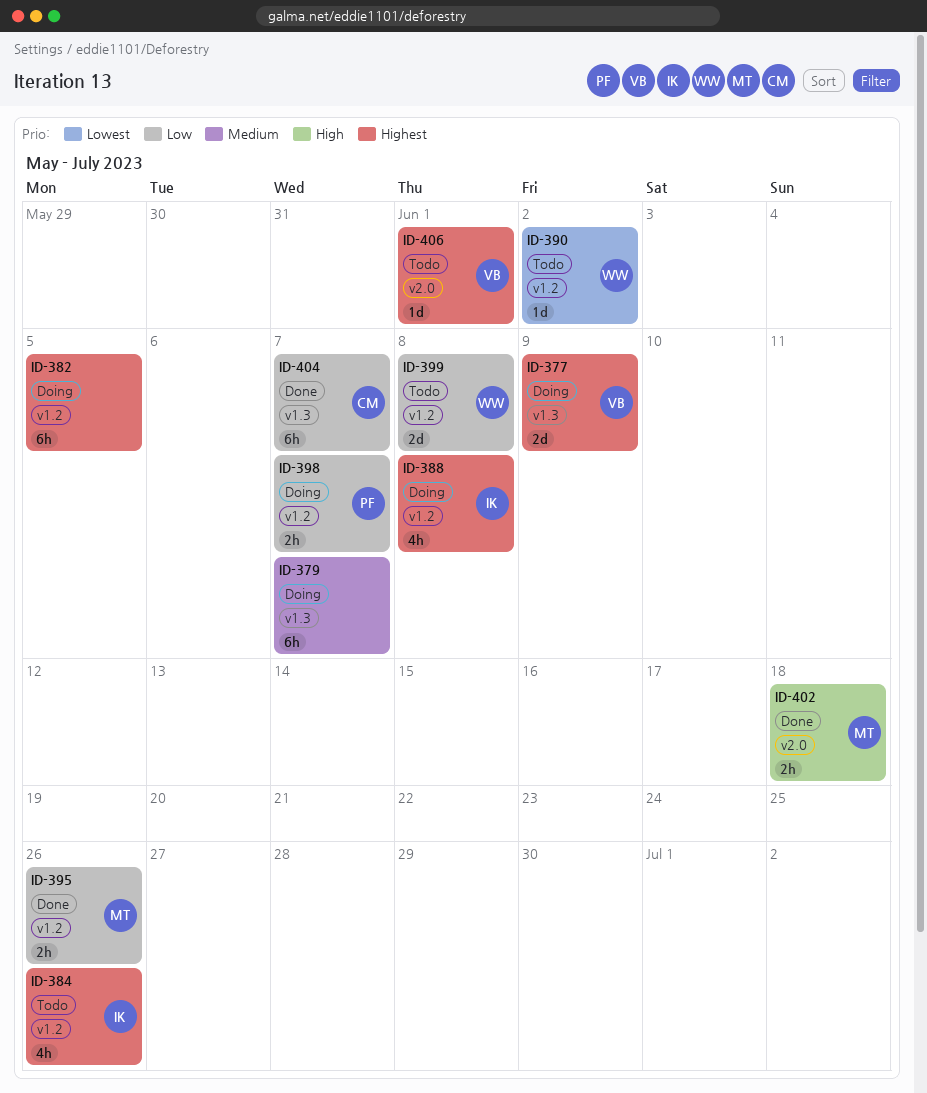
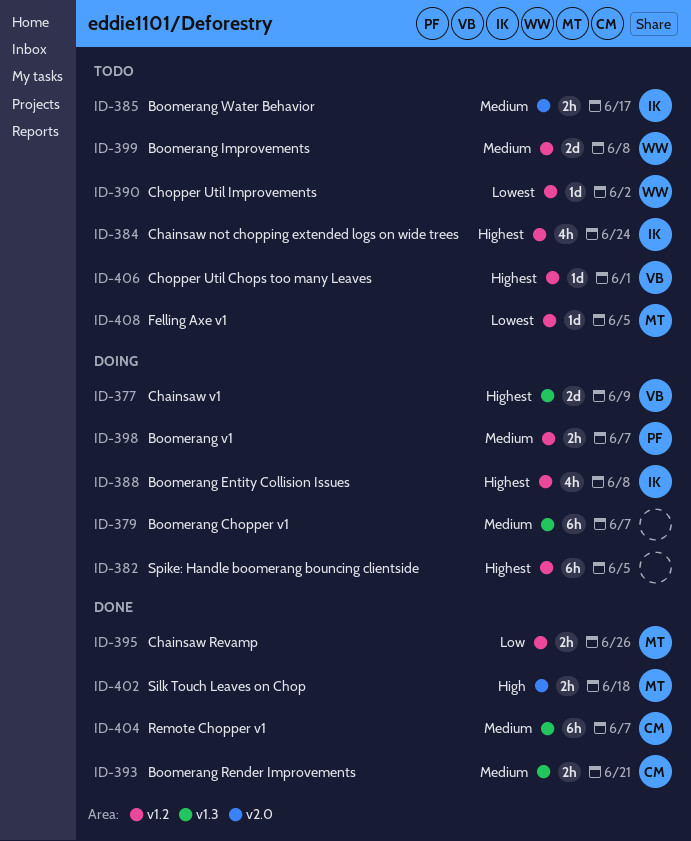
ID-384, due: Jun 26 -> Jun 24
ID-385: none -> present
ID-393: none -> present
ID-398, priority: Low -> Medium
ID-399, priority: Low -> Medium
ID-404, priority: Low -> Medium
ID-406, label: v2.0 -> v1.2
ID-408: none -> present

